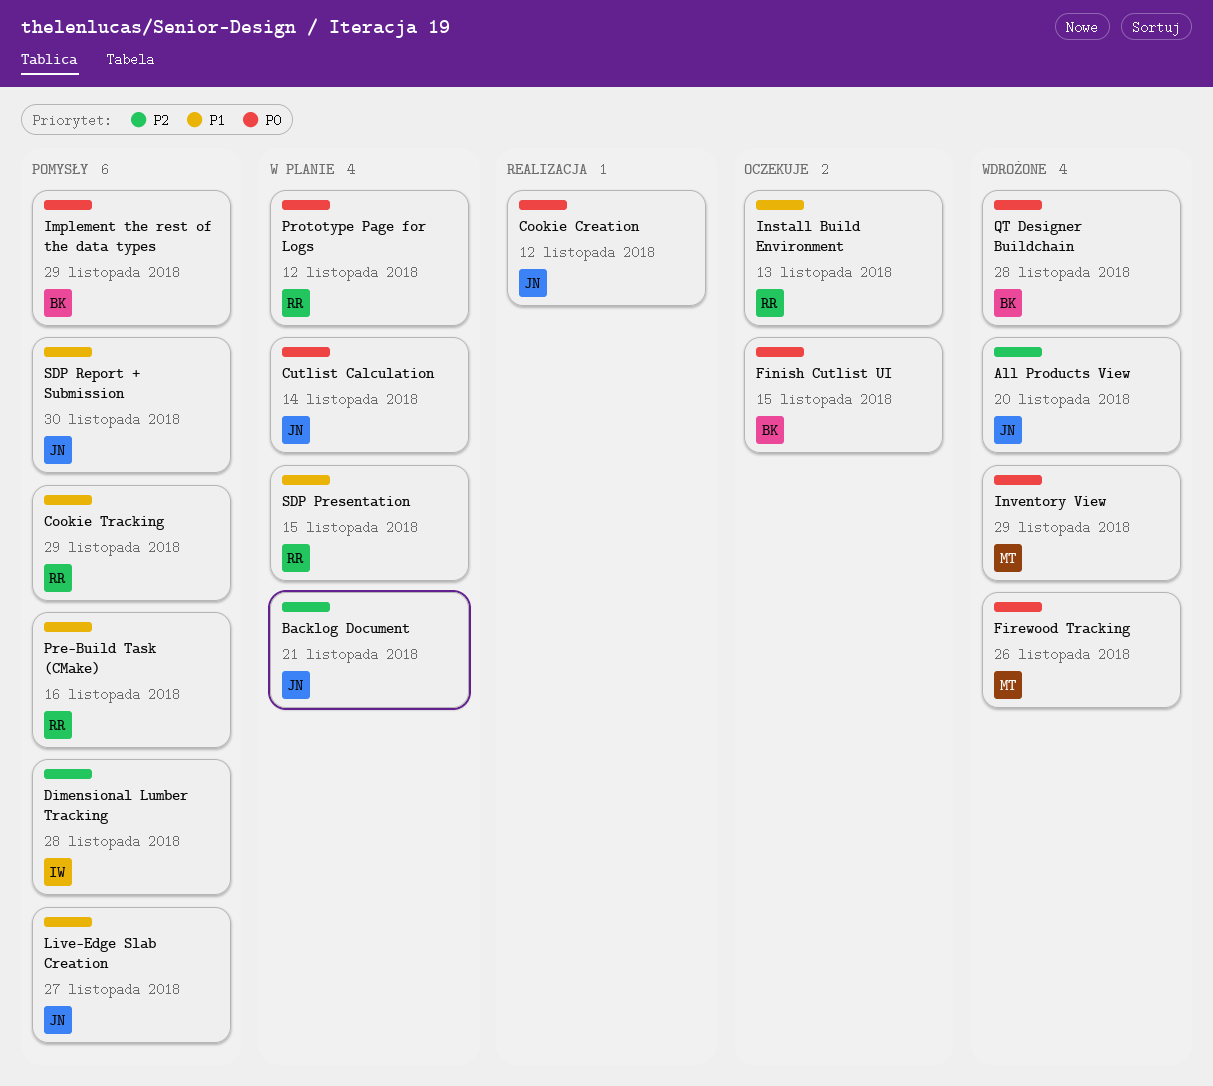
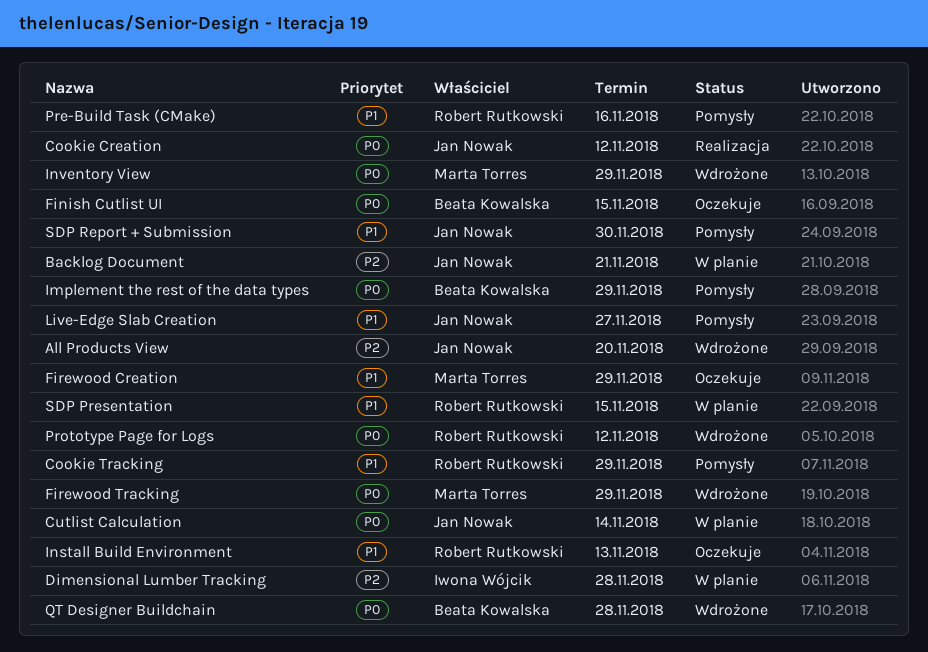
Dimensional Lumber Tracking, status: Pomysły -> W planie
Firewood Creation: none -> present
Firewood Tracking, due: Nov 26 -> Nov 29
Prototype Page for Logs, status: W planie -> Wdrożone

